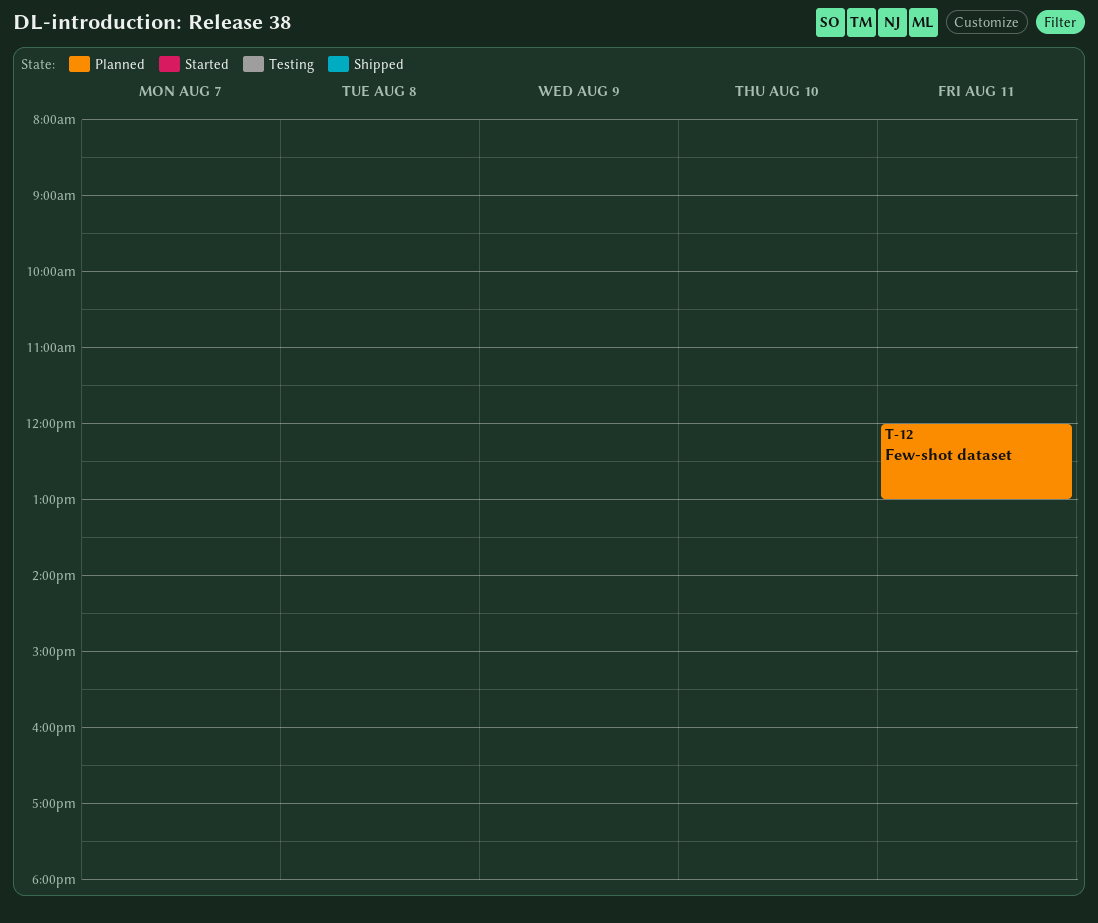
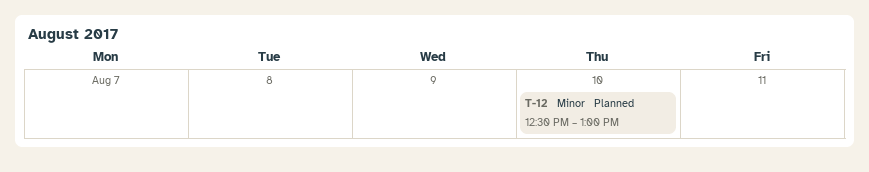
T-12, day: Aug 11 -> Aug 10
T-12, begins: 12:00 -> 12:30

